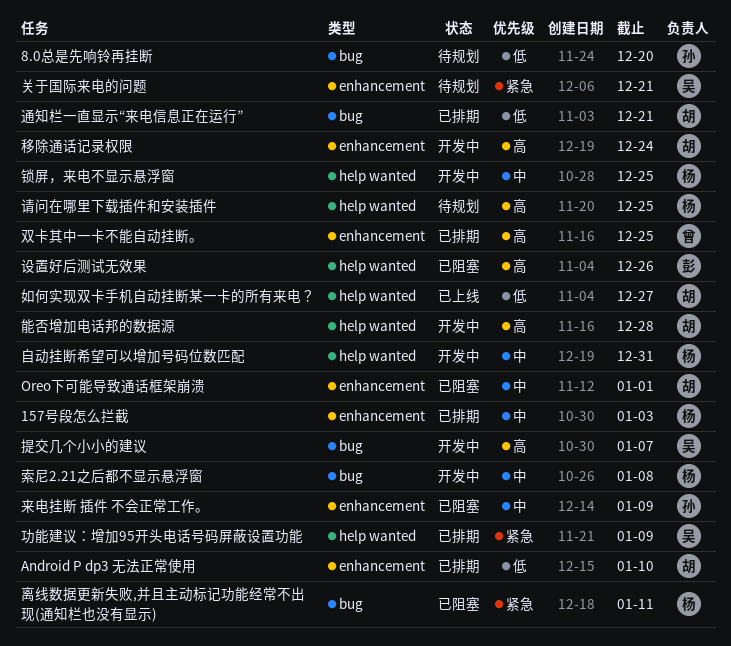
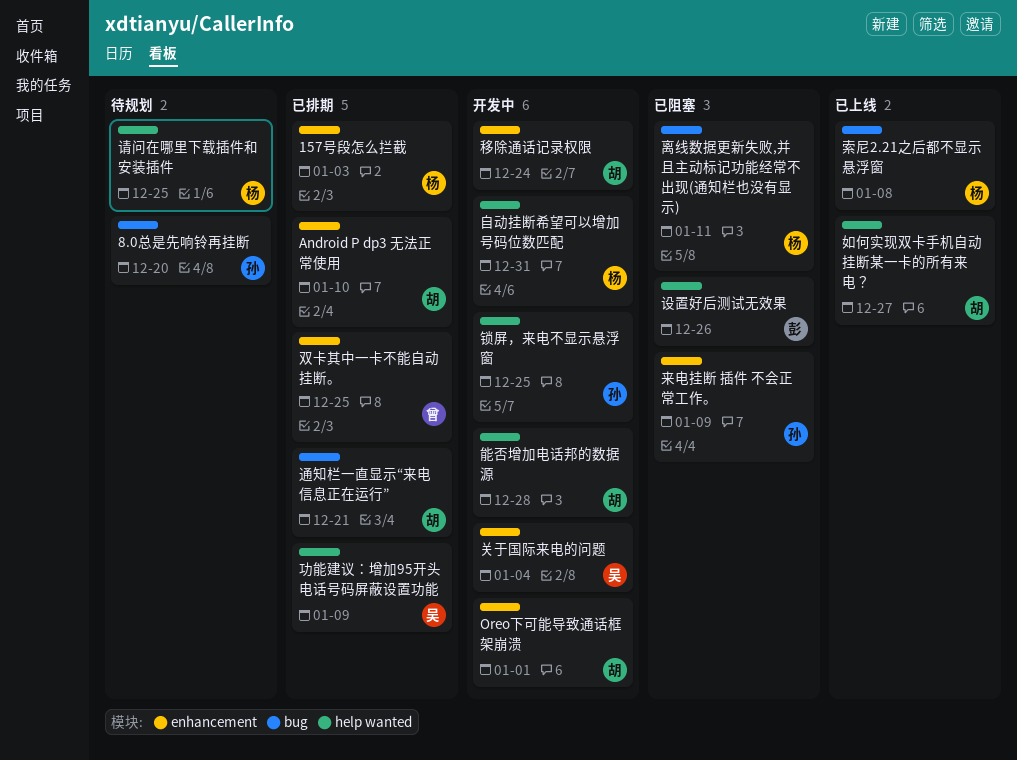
Oreo下可能导致通话框架崩溃, status: 已阻塞 -> 开发中
关于国际来电的问题, status: 待规划 -> 开发中
关于国际来电的问题, due: Dec 21 -> Jan 4
提交几个小小的建议: present -> none
索尼2.21之后都不显示悬浮窗, status: 开发中 -> 已上线
锁屏，来电不显示悬浮窗, owner: 杨 -> 孙

